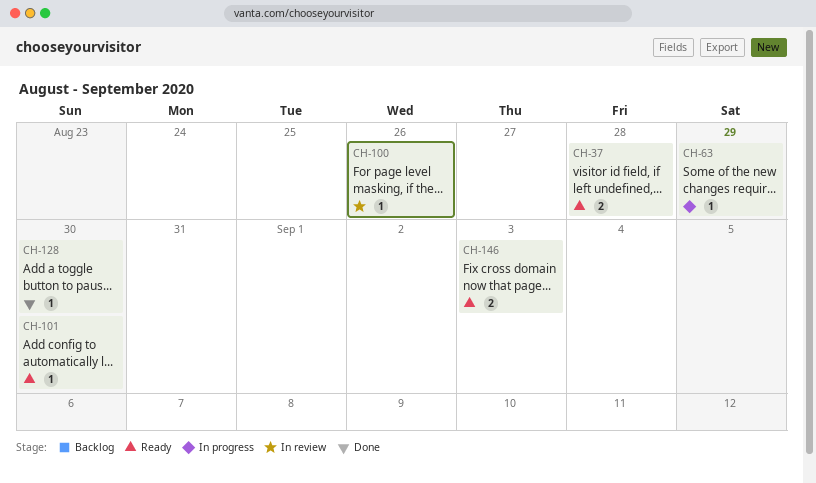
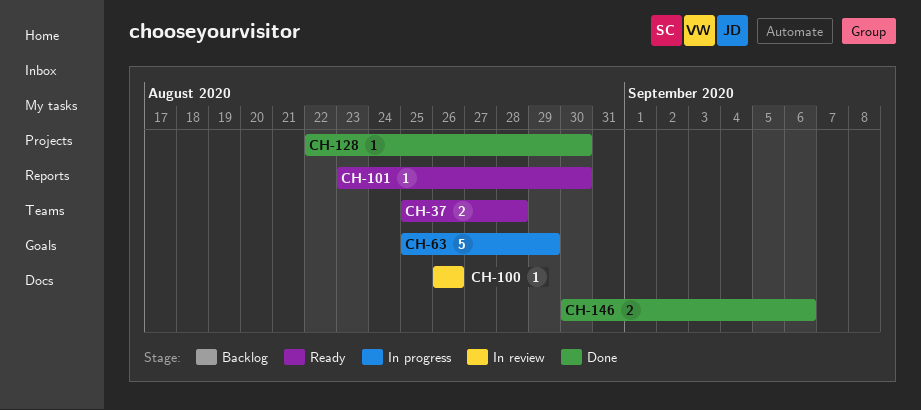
CH-63, estimate: 1 -> 5
CH-146, status: Ready -> Done
CH-146, due: Sep 3 -> Sep 6

